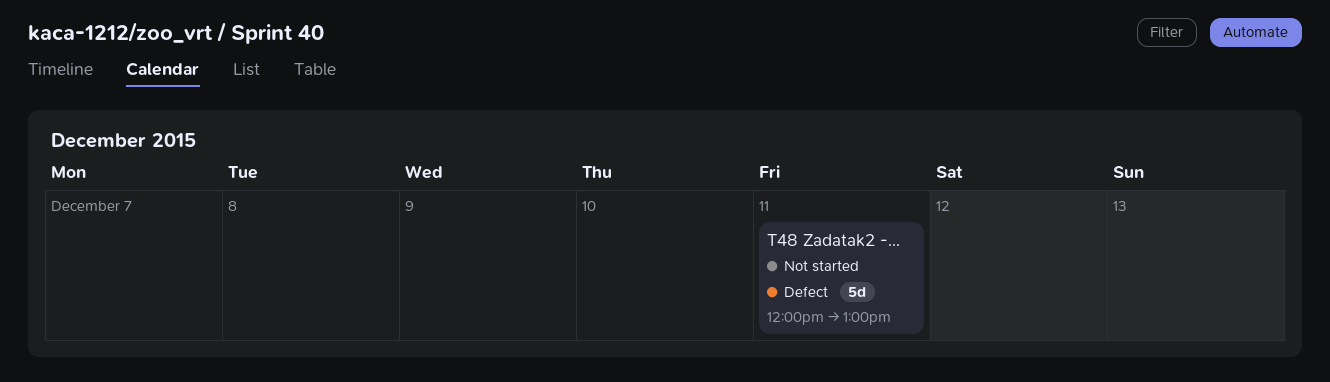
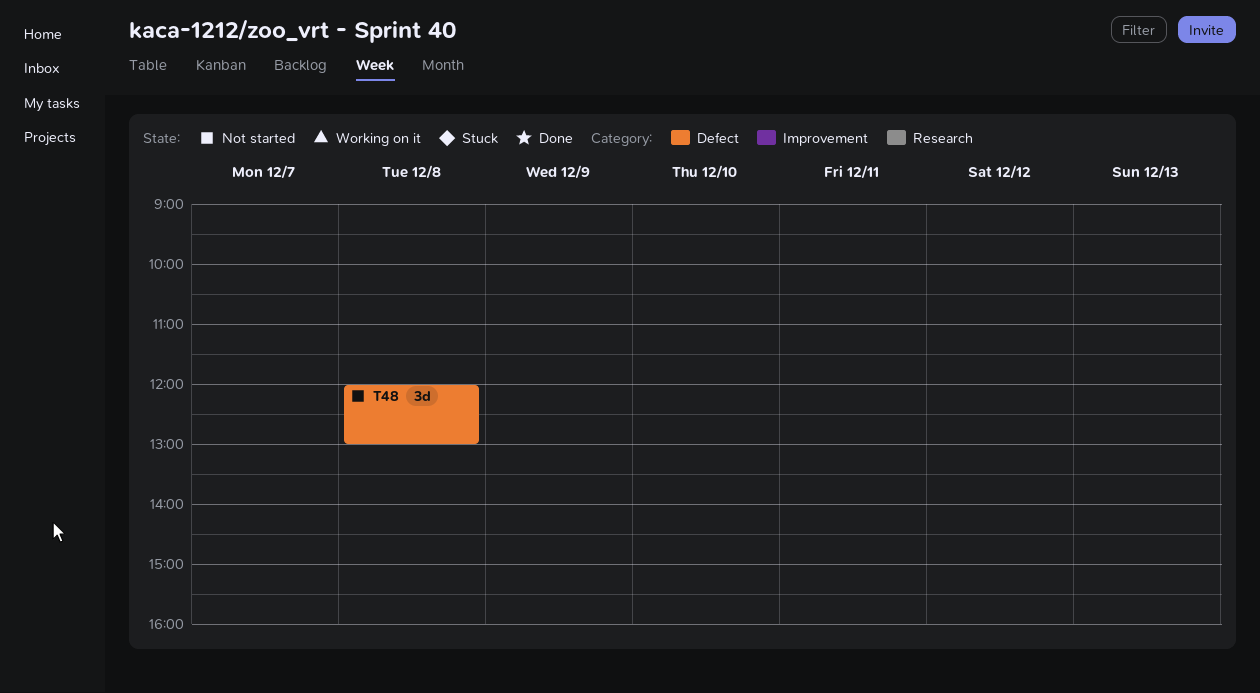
T48, estimate: 5d -> 3d
T48, day: Dec 11 -> Dec 8

